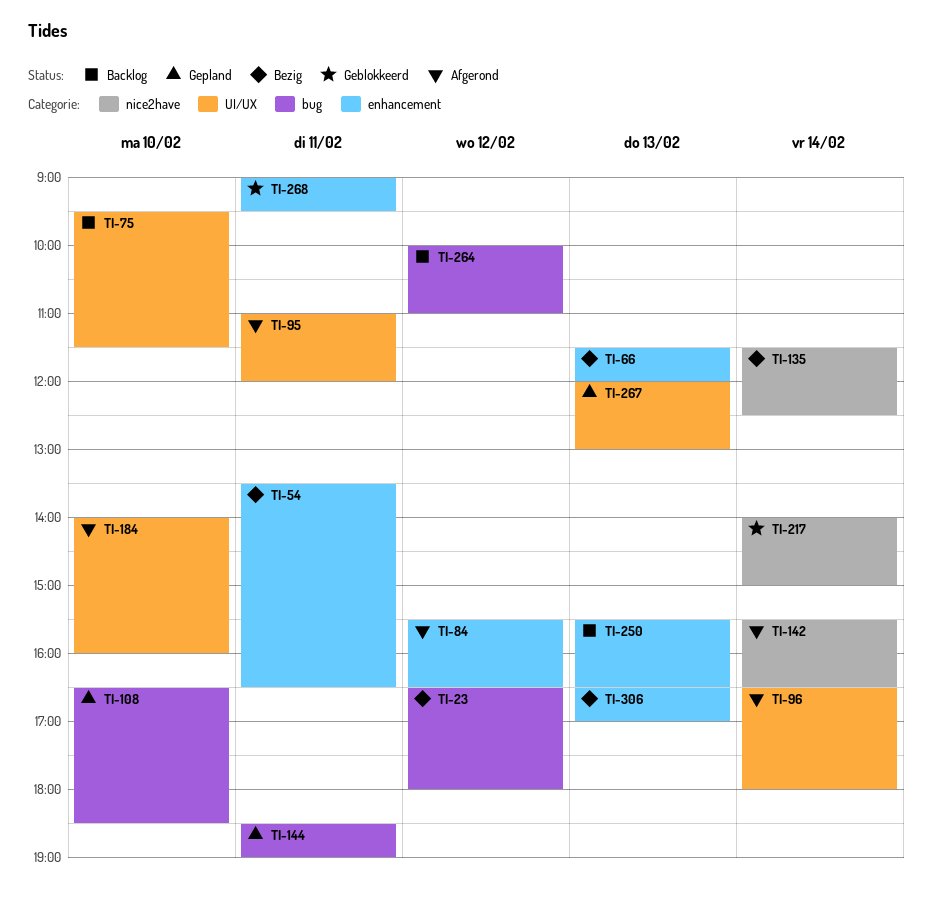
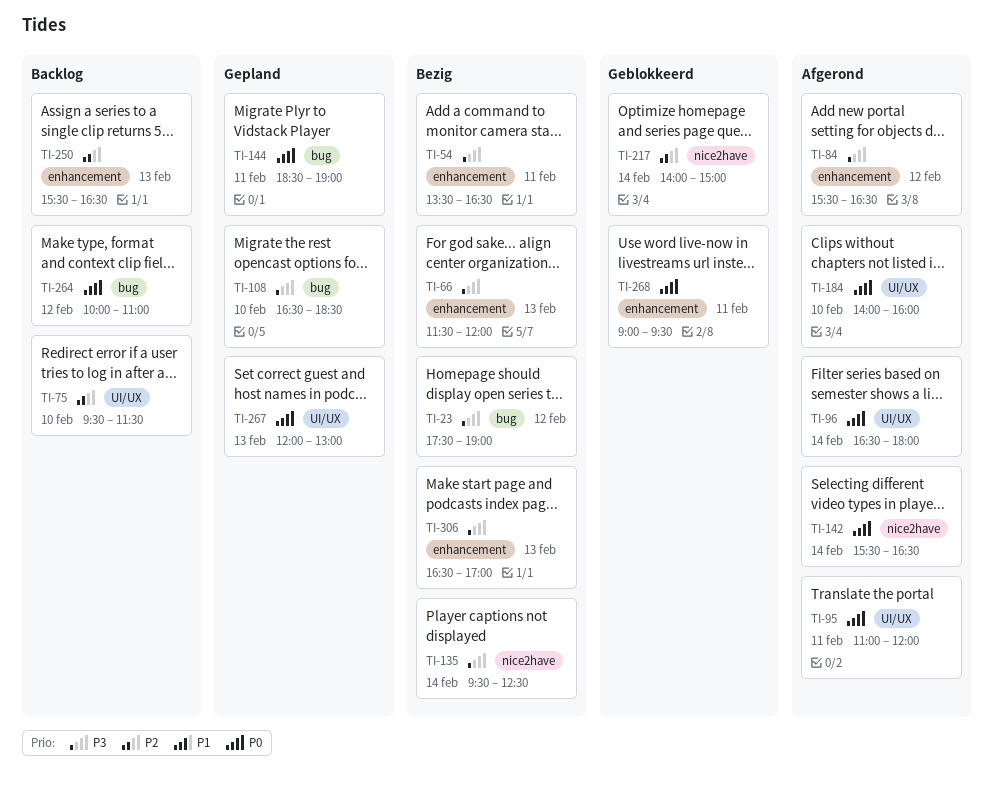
TI-23, begins: 16:30 -> 17:30
TI-23, ends: 18:00 -> 19:00
TI-135, begins: 11:30 -> 09:30

